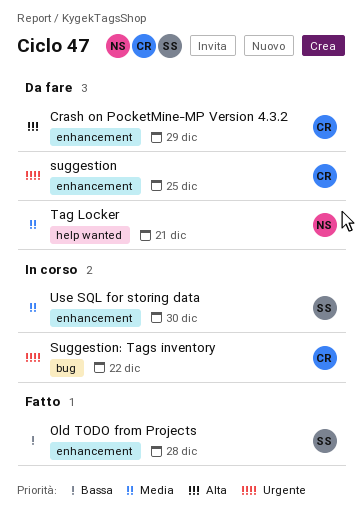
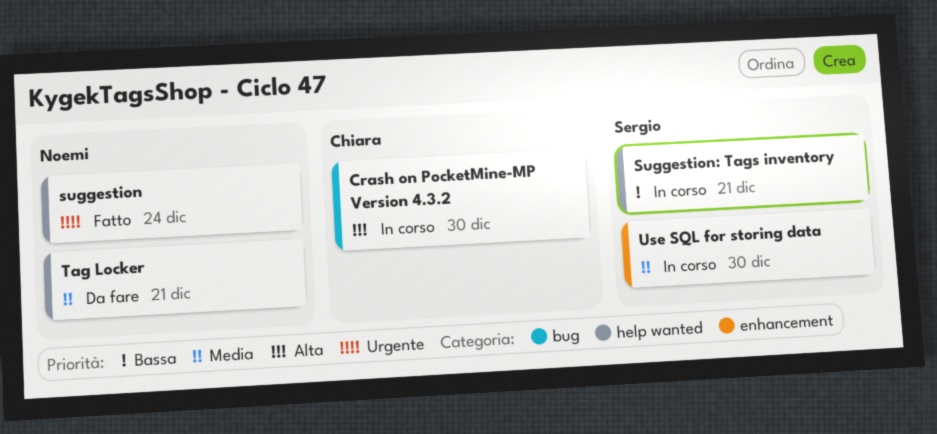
Crash on PocketMine-MP Version 4.3.2, status: Da fare -> In corso
Crash on PocketMine-MP Version 4.3.2, label: enhancement -> bug
Crash on PocketMine-MP Version 4.3.2, due: Dec 29 -> Dec 30
Old TODO from Projects: present -> none
suggestion, status: Da fare -> Fatto
suggestion, owner: Chiara -> Noemi
suggestion, label: enhancement -> help wanted
suggestion, due: Dec 25 -> Dec 24
Suggestion: Tags inventory, owner: Chiara -> Sergio
Suggestion: Tags inventory, priority: Urgente -> Bassa
Suggestion: Tags inventory, label: bug -> help wanted
Suggestion: Tags inventory, due: Dec 22 -> Dec 21

